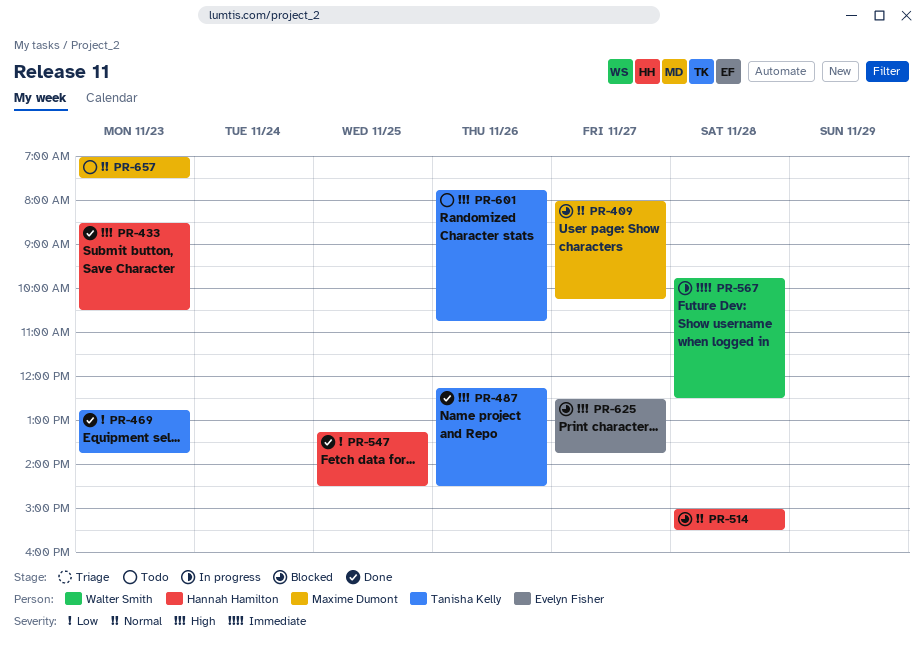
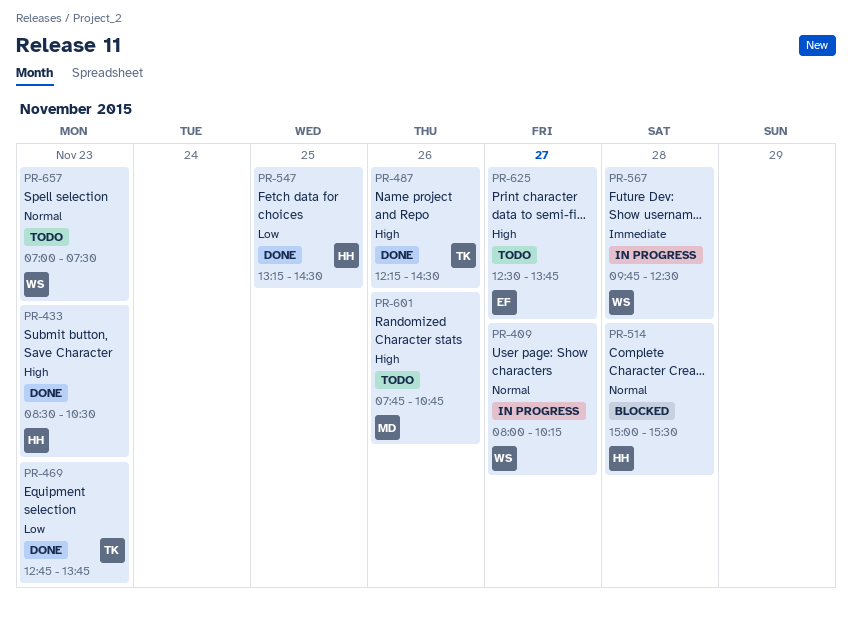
PR-409, status: Blocked -> In progress
PR-409, owner: Maxime Dumont -> Walter Smith
PR-601, owner: Tanisha Kelly -> Maxime Dumont
PR-625, status: Blocked -> Todo
PR-657, owner: Maxime Dumont -> Walter Smith

